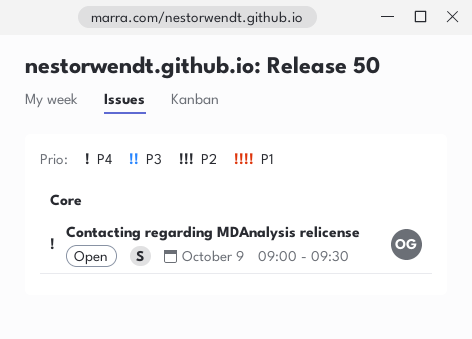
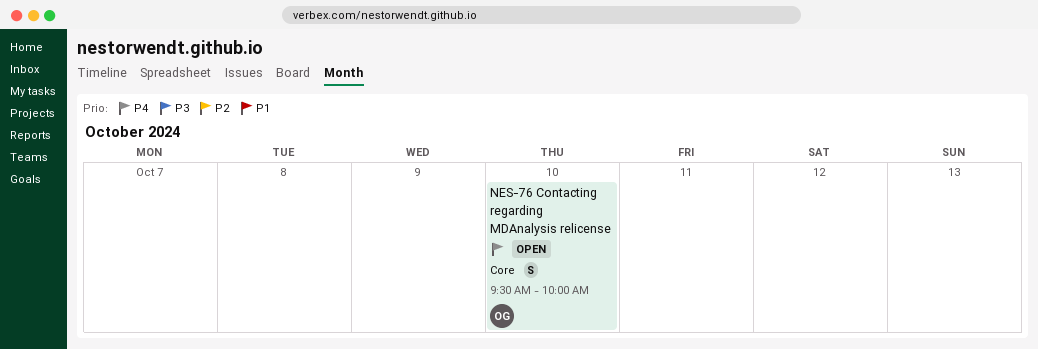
Contacting regarding MDAnalysis relicense, day: Oct 9 -> Oct 10
Contacting regarding MDAnalysis relicense, begins: 09:00 -> 09:30
Contacting regarding MDAnalysis relicense, ends: 09:30 -> 10:00

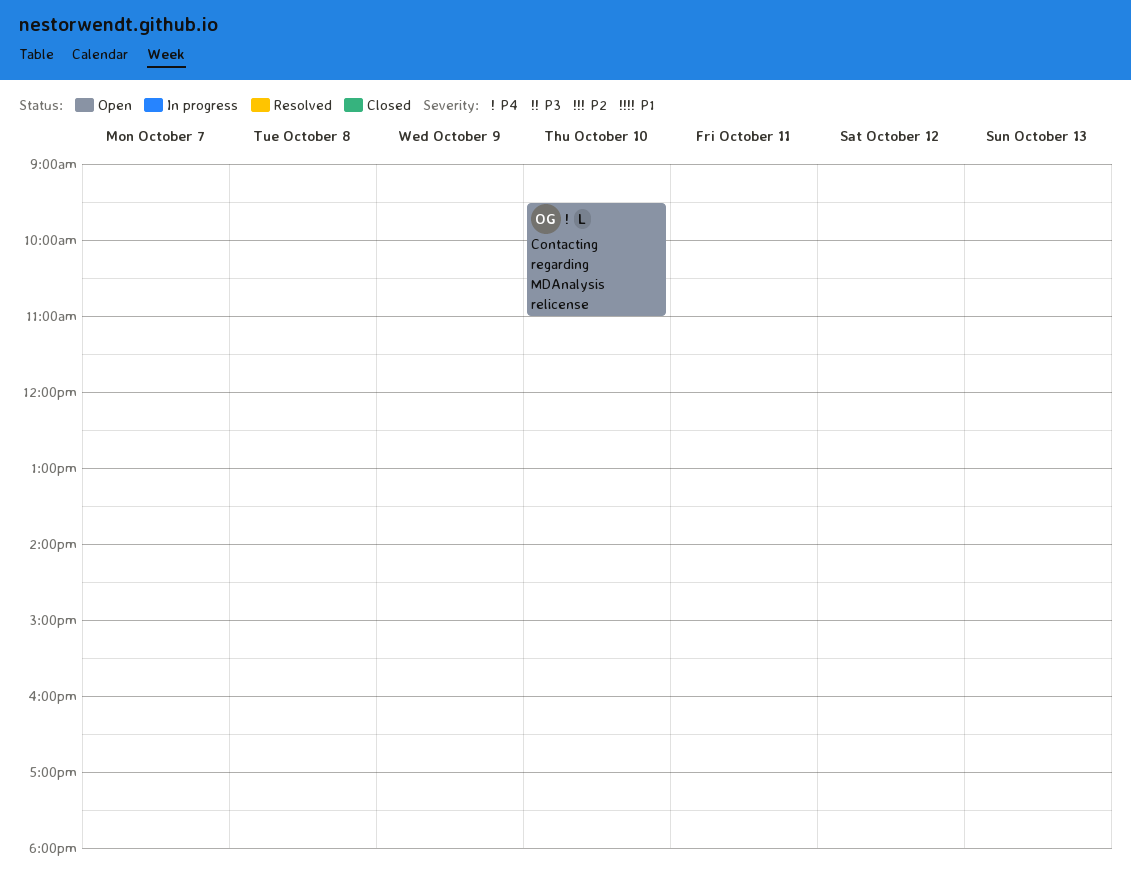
Contacting regarding MDAnalysis relicense, estimate: S -> L
Contacting regarding MDAnalysis relicense, ends: 10:00 -> 11:00

